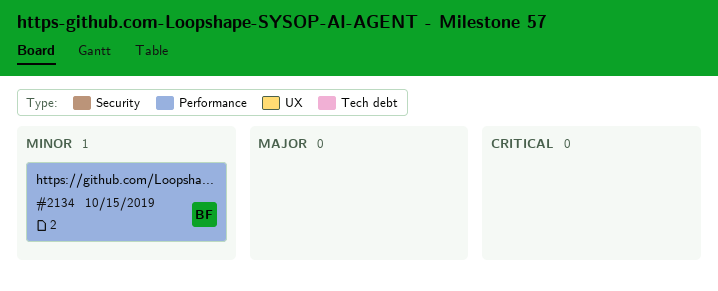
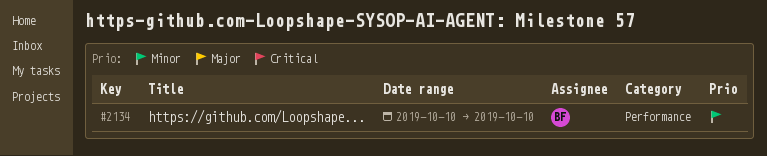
#2134, due: Oct 15 -> Oct 10

